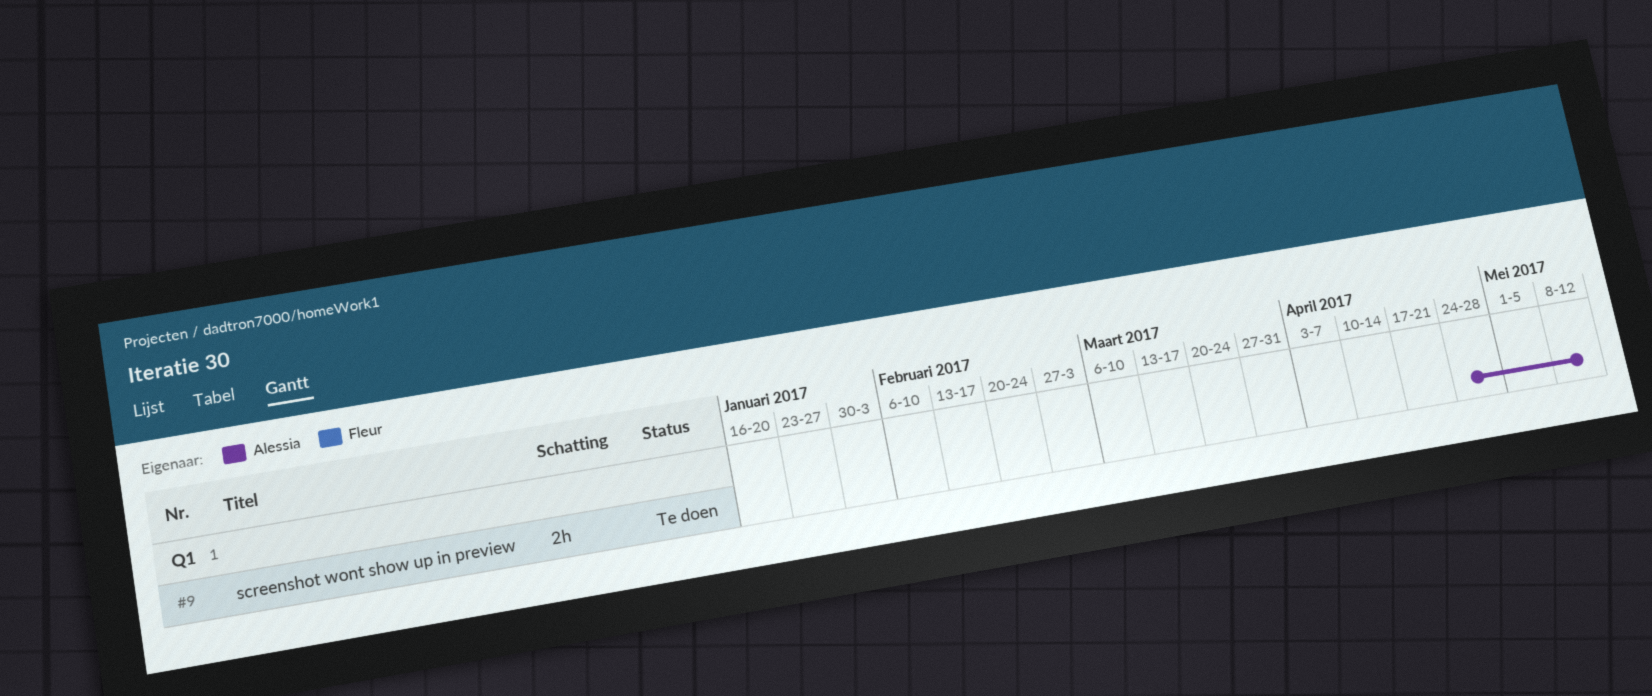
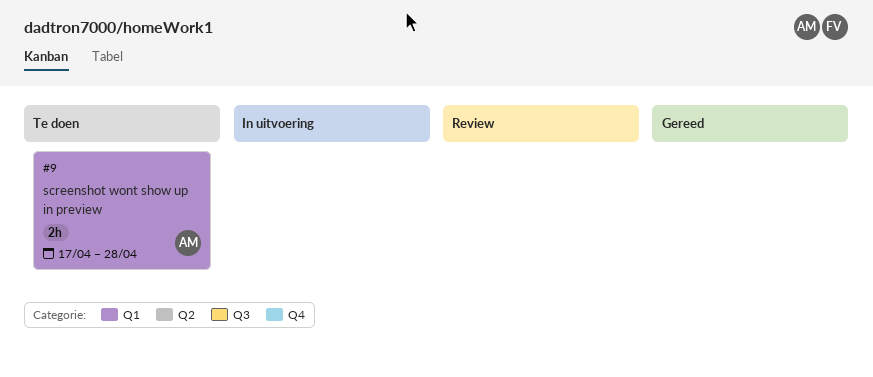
#9, start: Apr 24 -> Apr 17
#9, due: May 12 -> Apr 28

